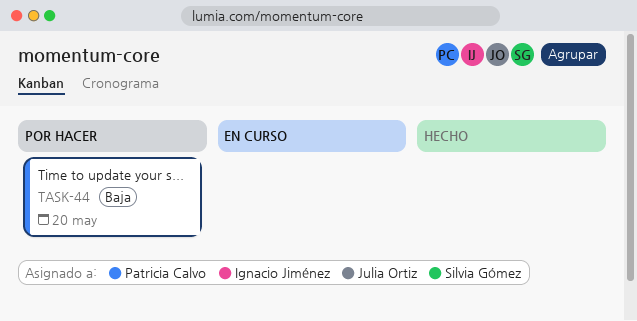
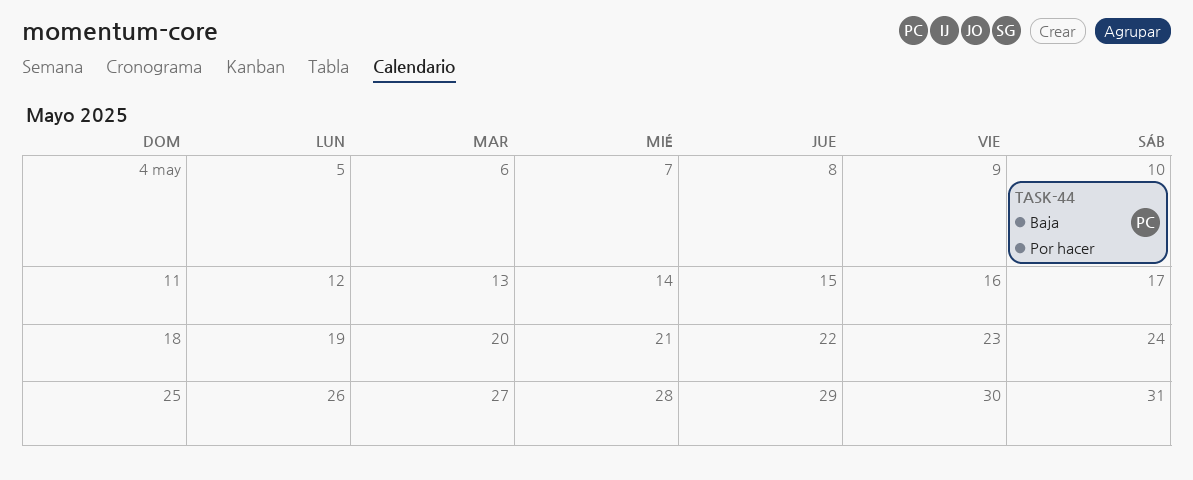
TASK-44, due: May 20 -> May 10

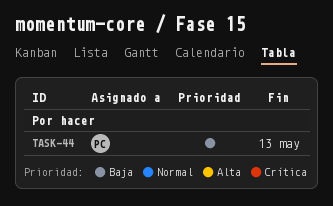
TASK-44, due: May 10 -> May 13

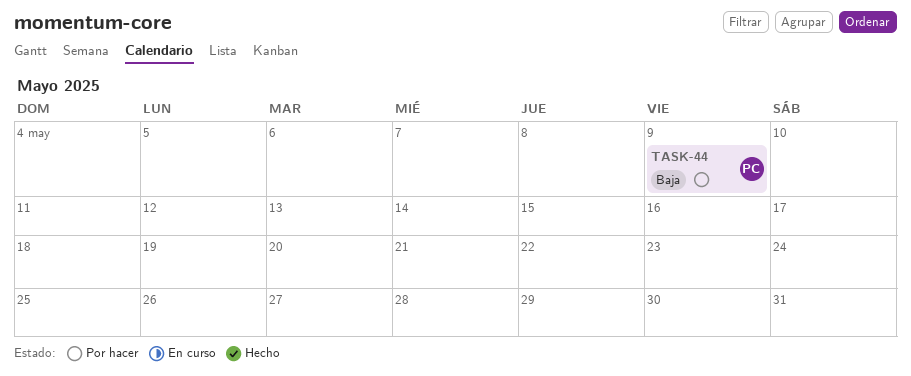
TASK-44, due: May 13 -> May 9

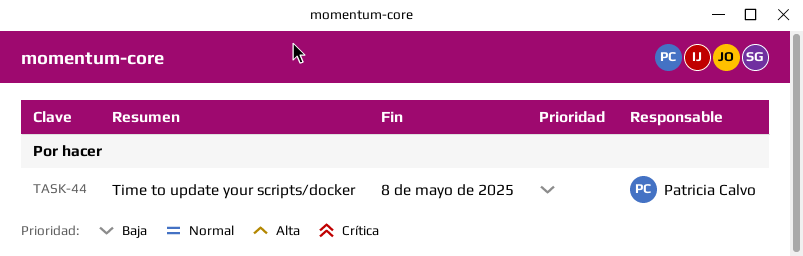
TASK-44, due: May 9 -> May 8

